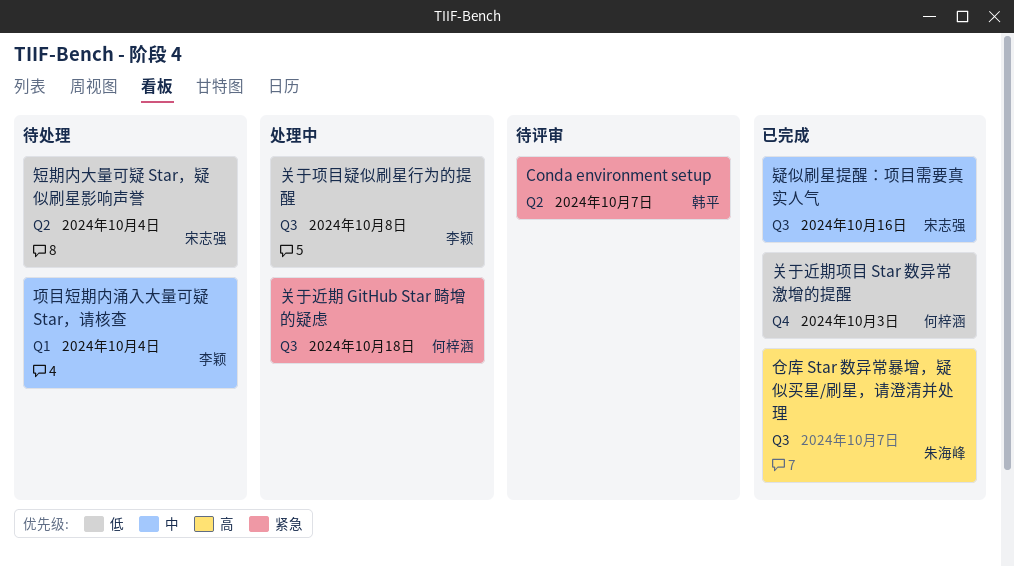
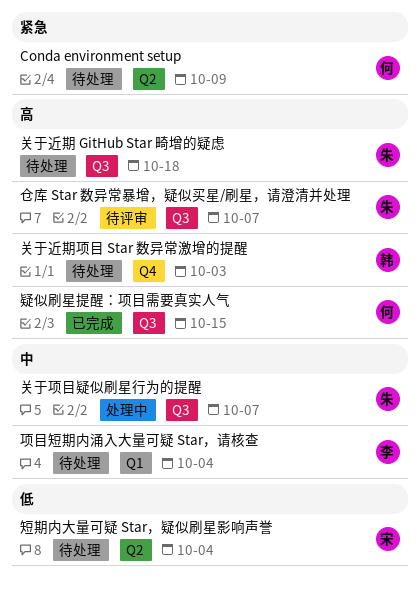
Conda environment setup, status: 待评审 -> 待处理
Conda environment setup, owner: 韩平 -> 何梓涵
Conda environment setup, due: Oct 7 -> Oct 9
仓库 Star 数异常暴增，疑似买星/刷星，请澄清并处理, status: 已完成 -> 待评审
关于近期 GitHub Star 畸增的疑虑, status: 处理中 -> 待处理
关于近期 GitHub Star 畸增的疑虑, owner: 何梓涵 -> 朱海峰
关于近期 GitHub Star 畸增的疑虑, priority: 紧急 -> 高
关于近期项目 Star 数异常激增的提醒, status: 已完成 -> 待处理
关于近期项目 Star 数异常激增的提醒, owner: 何梓涵 -> 韩平
关于近期项目 Star 数异常激增的提醒, priority: 低 -> 高
关于项目疑似刷星行为的提醒, owner: 李颖 -> 朱海峰
关于项目疑似刷星行为的提醒, priority: 低 -> 中
关于项目疑似刷星行为的提醒, due: Oct 8 -> Oct 7
疑似刷星提醒：项目需要真实人气, owner: 宋志强 -> 何梓涵
疑似刷星提醒：项目需要真实人气, priority: 中 -> 高
疑似刷星提醒：项目需要真实人气, due: Oct 16 -> Oct 15

